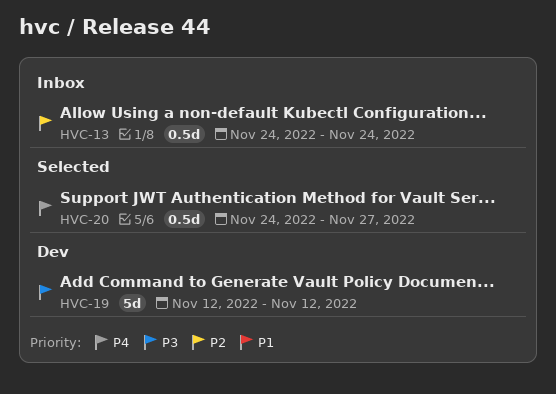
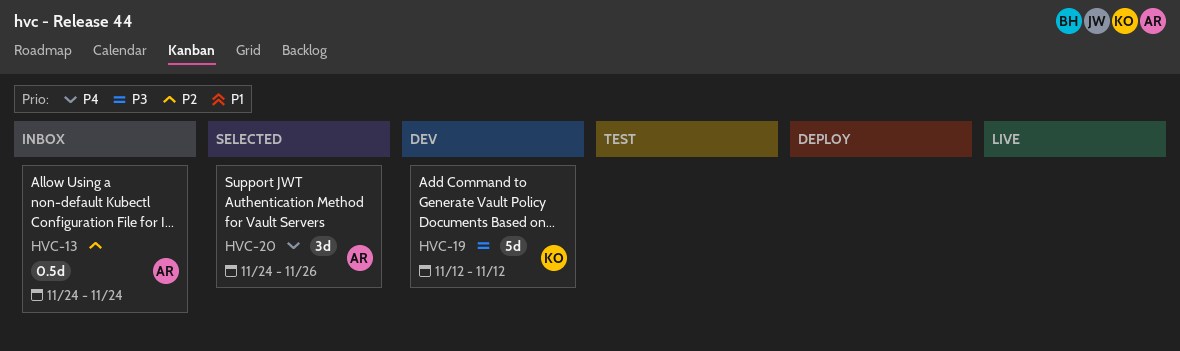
HVC-20, estimate: 0.5d -> 3d
HVC-20, due: Nov 27 -> Nov 26

